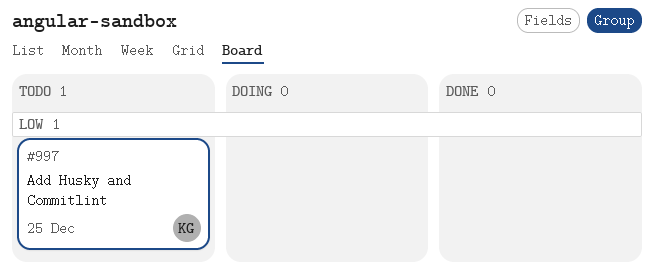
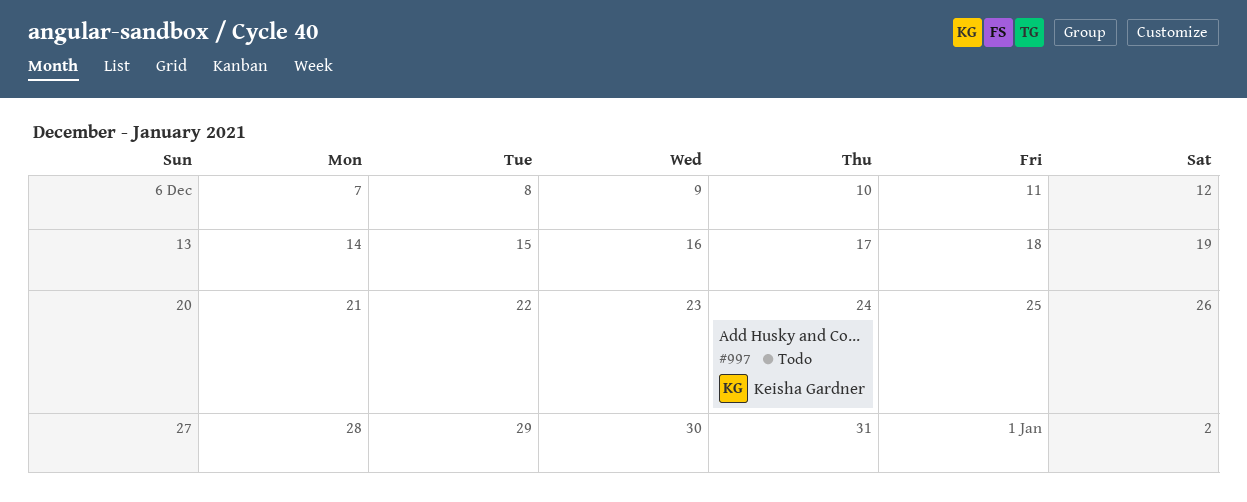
#997, due: Dec 25 -> Dec 24

